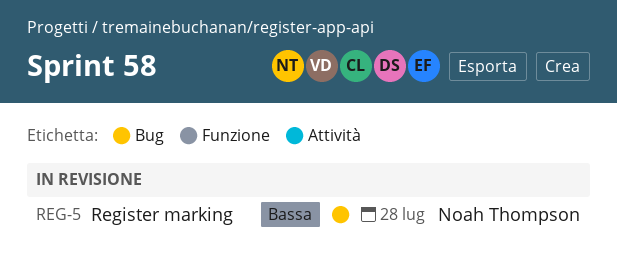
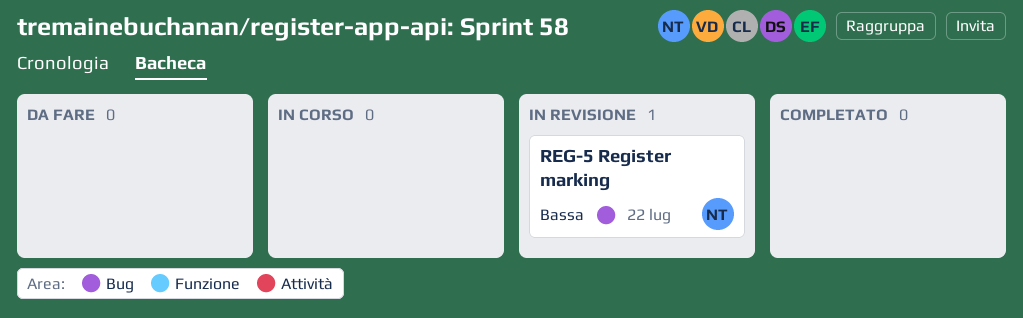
REG-5, due: Jul 28 -> Jul 22

